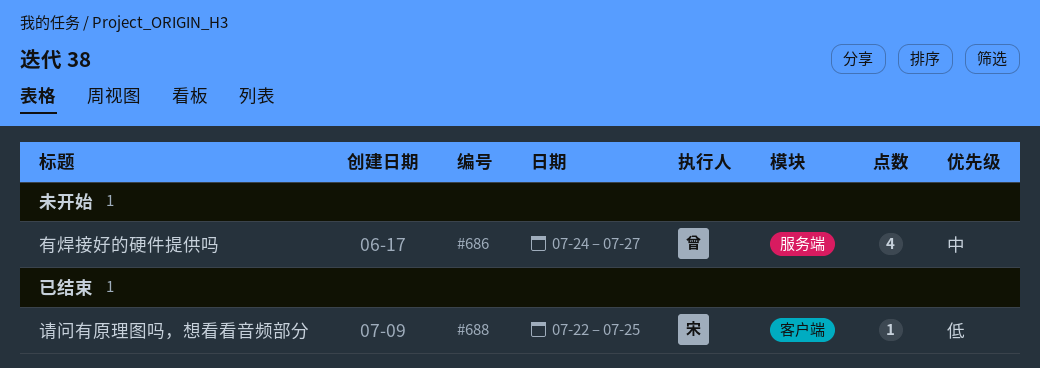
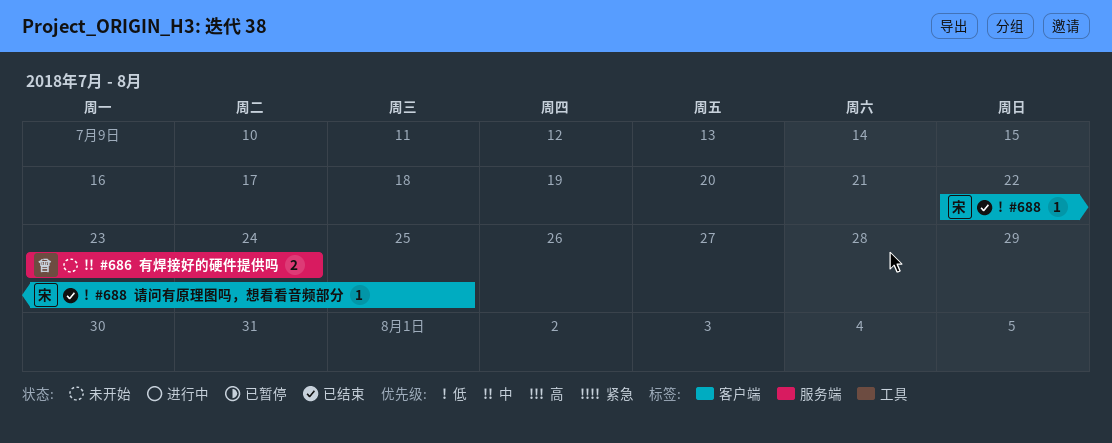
#686, estimate: 4 -> 2
#686, start: Jul 24 -> Jul 23
#686, due: Jul 27 -> Jul 24

